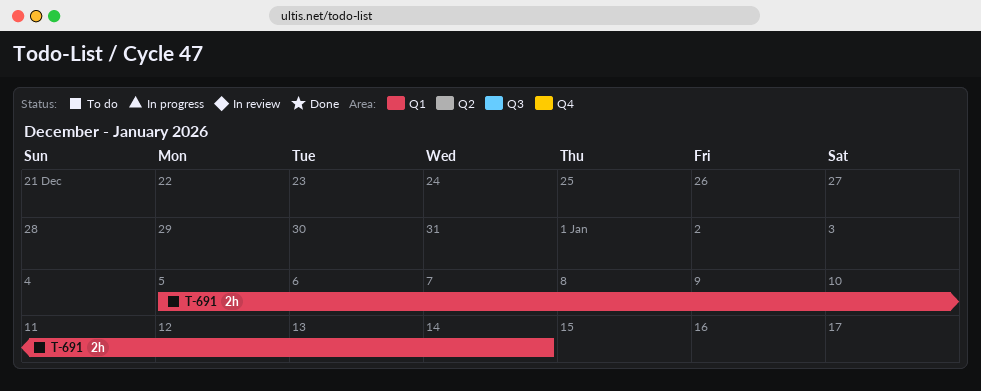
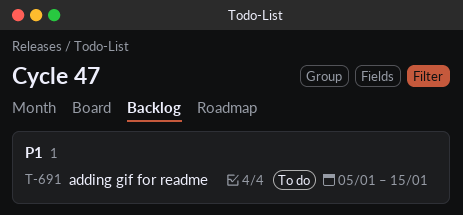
T-691, due: Jan 14 -> Jan 15

